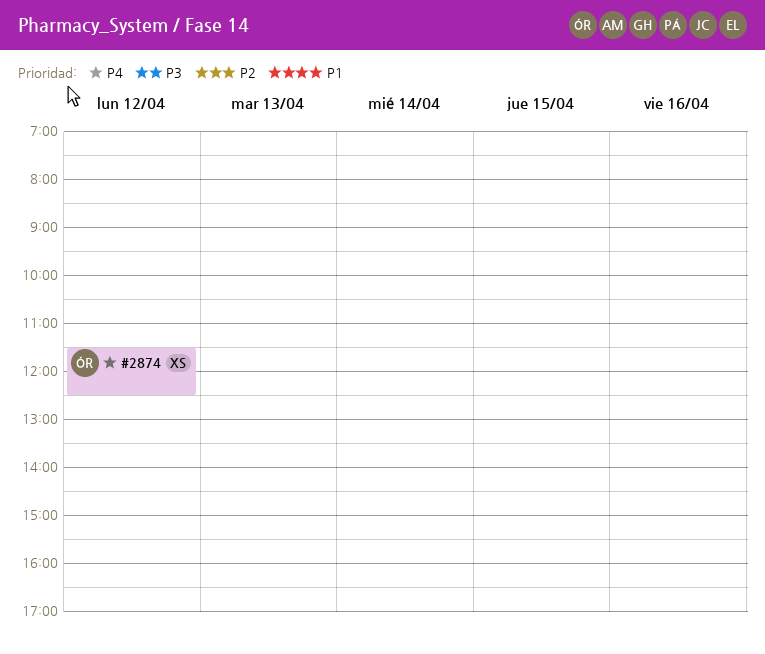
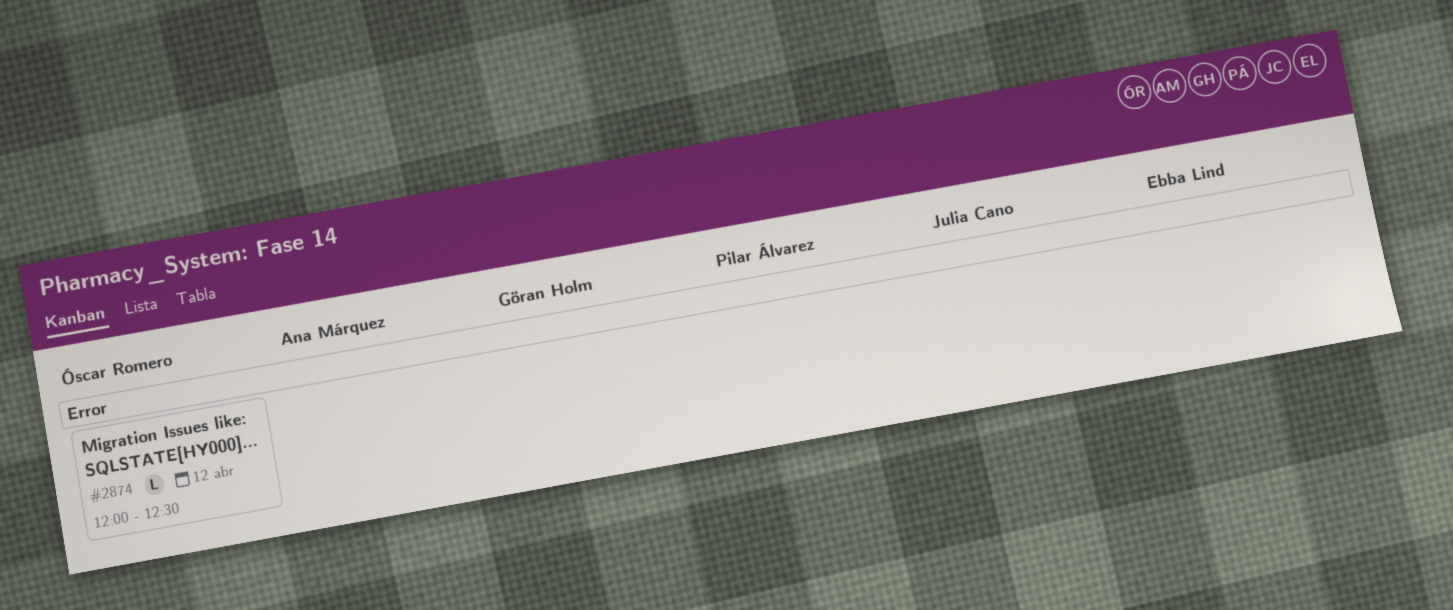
#2874, estimate: XS -> L
#2874, begins: 11:30 -> 12:00

